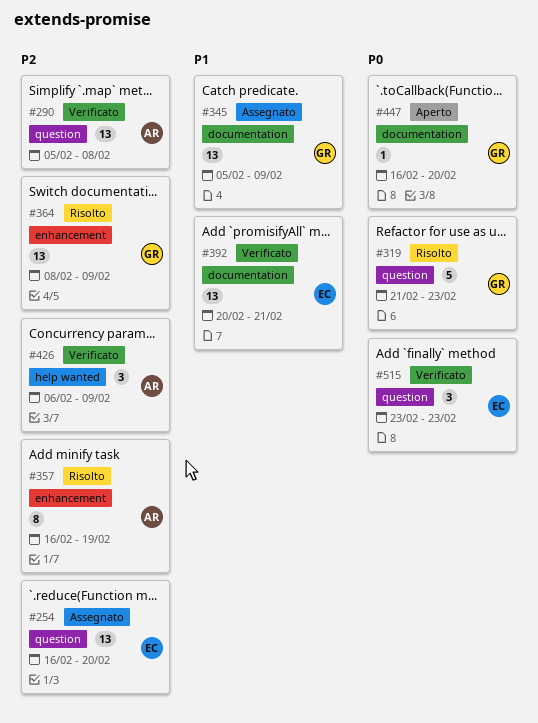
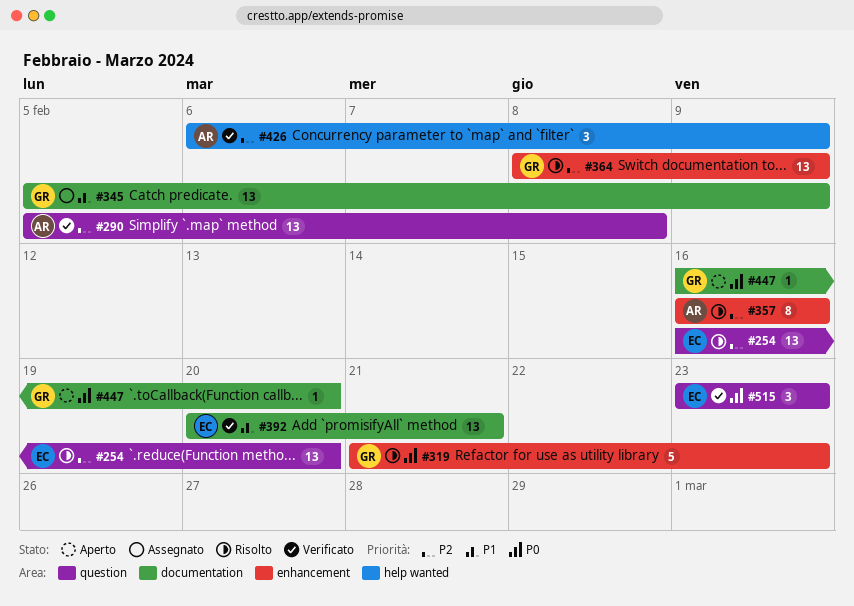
#254, status: Assegnato -> Risolto
#319, label: question -> enhancement
#357, due: Feb 19 -> Feb 16

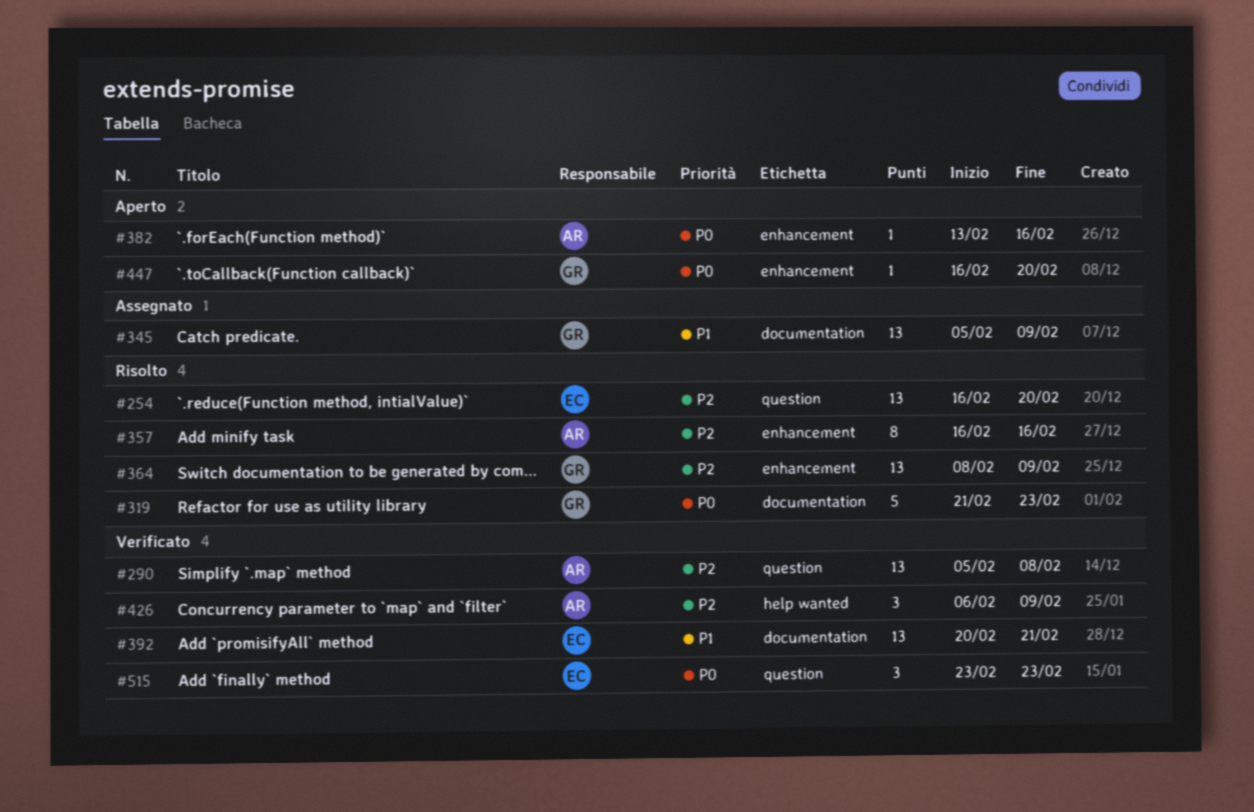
#319, label: enhancement -> documentation
#382: none -> present
#447, label: documentation -> enhancement

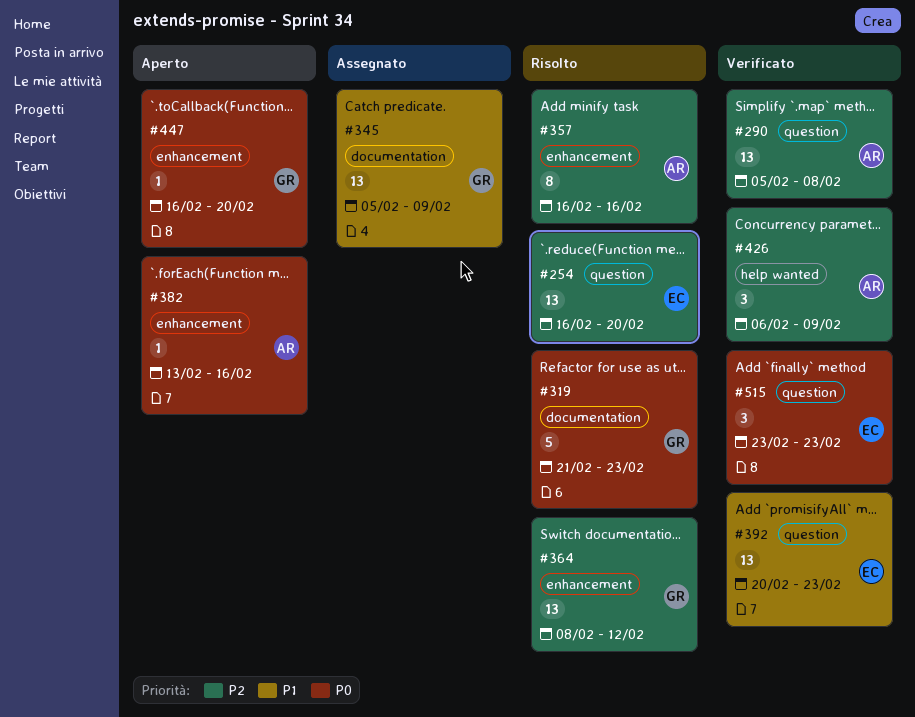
#364, due: Feb 9 -> Feb 12
#392, label: documentation -> question
#392, due: Feb 21 -> Feb 23

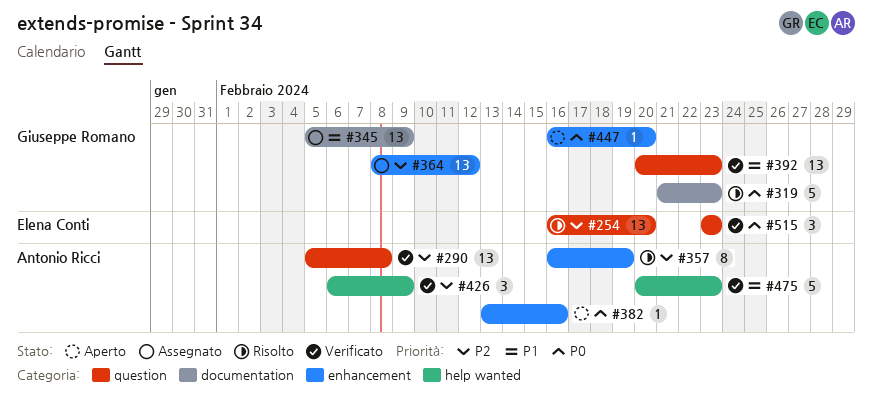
#357, due: Feb 16 -> Feb 19
#364, status: Risolto -> Assegnato
#392, owner: Elena Conti -> Giuseppe Romano
#475: none -> present

